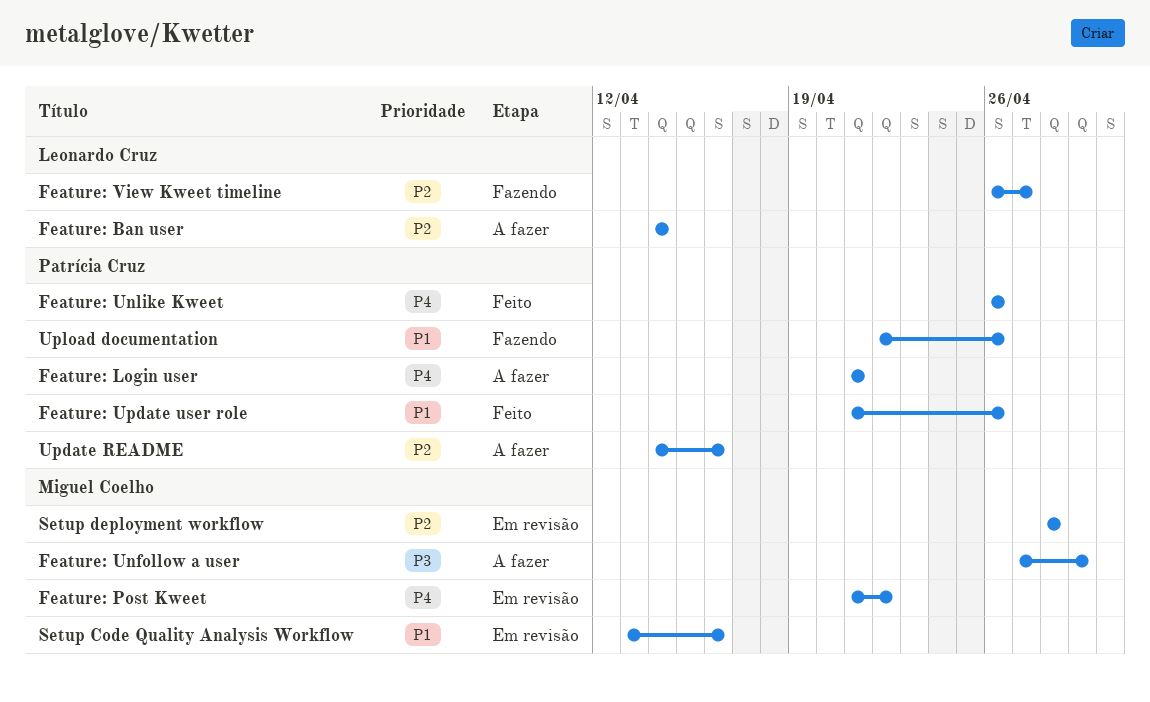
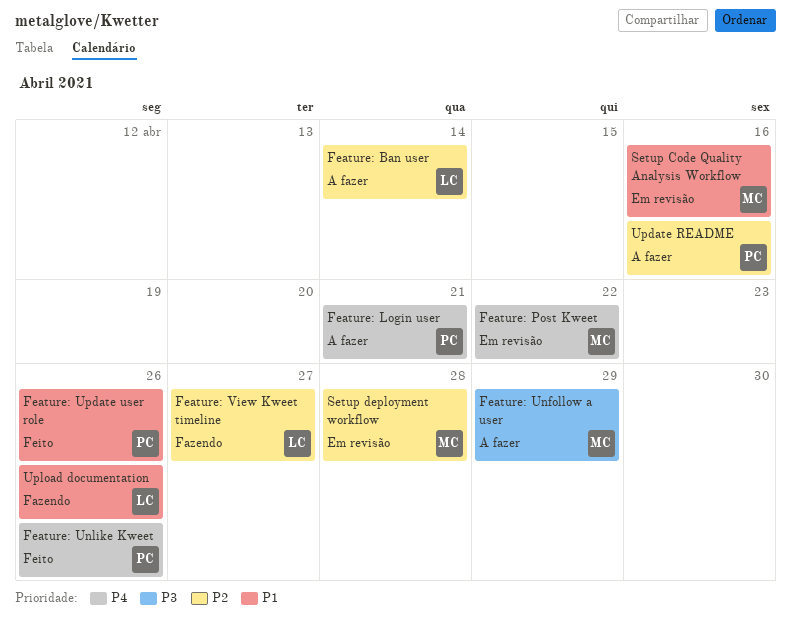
Upload documentation, owner: Patrícia Cruz -> Leonardo Cruz

